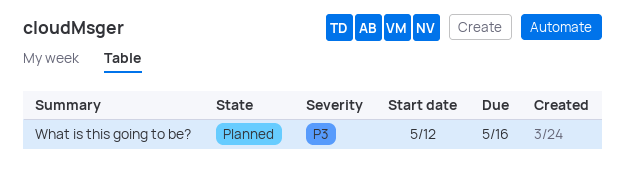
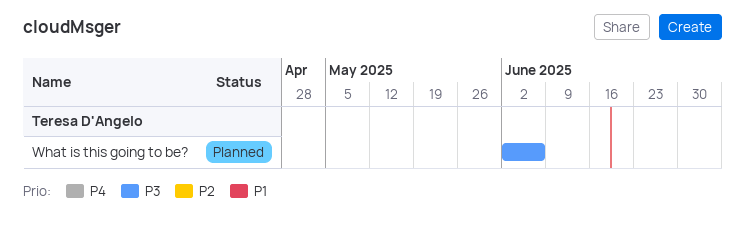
What is this going to be?, start: May 12 -> Jun 2
What is this going to be?, due: May 16 -> Jun 6

